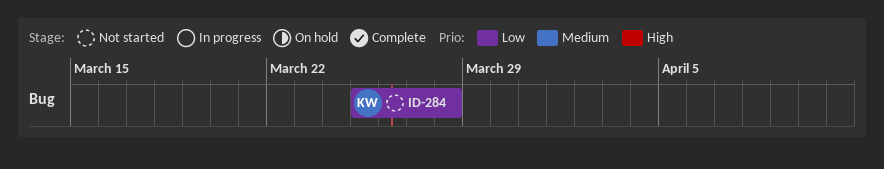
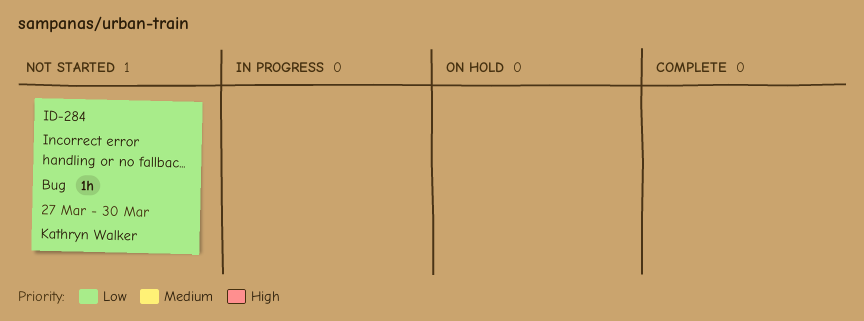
ID-284, start: Mar 25 -> Mar 27
ID-284, due: Mar 28 -> Mar 30

